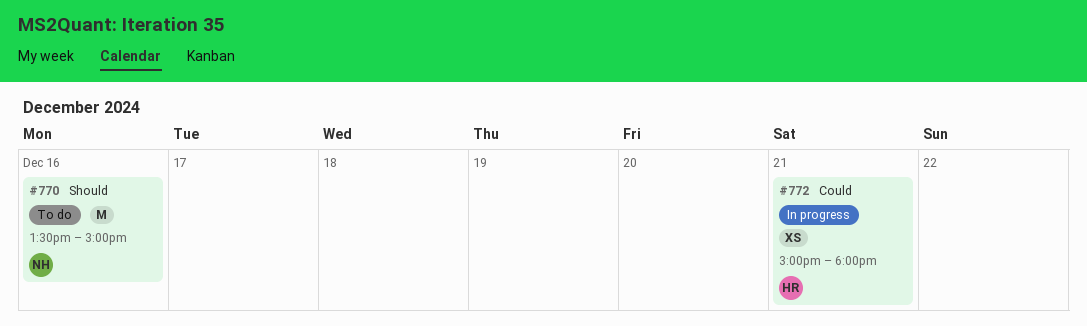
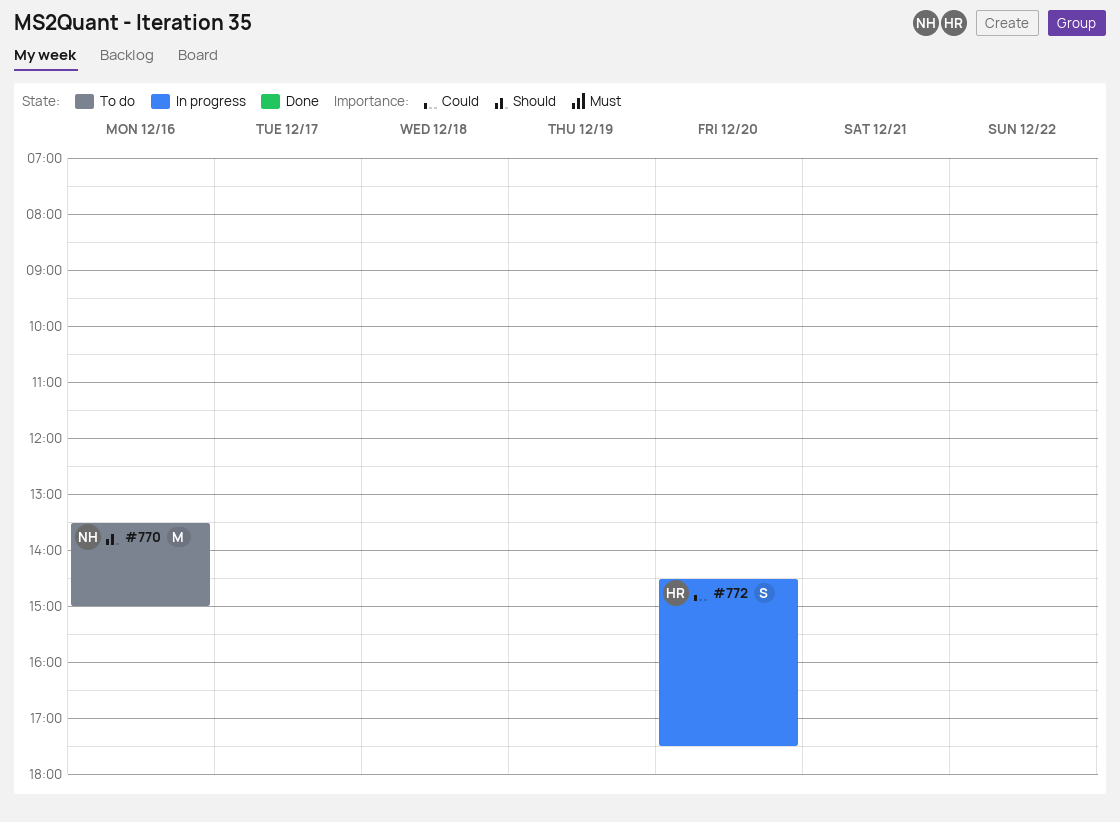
#772, estimate: XS -> S
#772, day: Dec 21 -> Dec 20
#772, begins: 15:00 -> 14:30
#772, ends: 18:00 -> 17:30

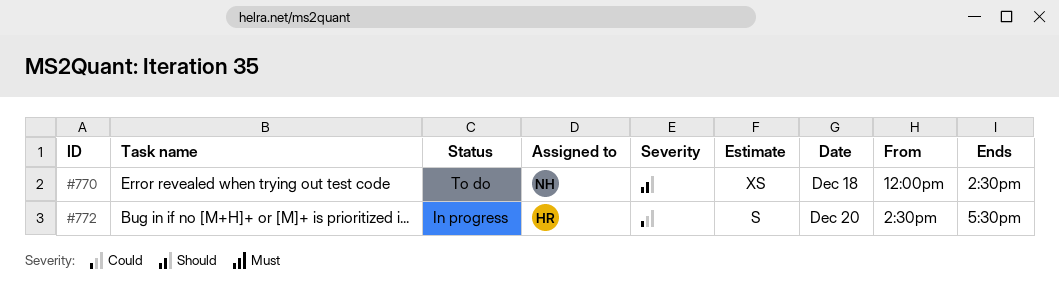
#770, estimate: M -> XS
#770, day: Dec 16 -> Dec 18
#770, begins: 13:30 -> 12:00
#770, ends: 15:00 -> 14:30

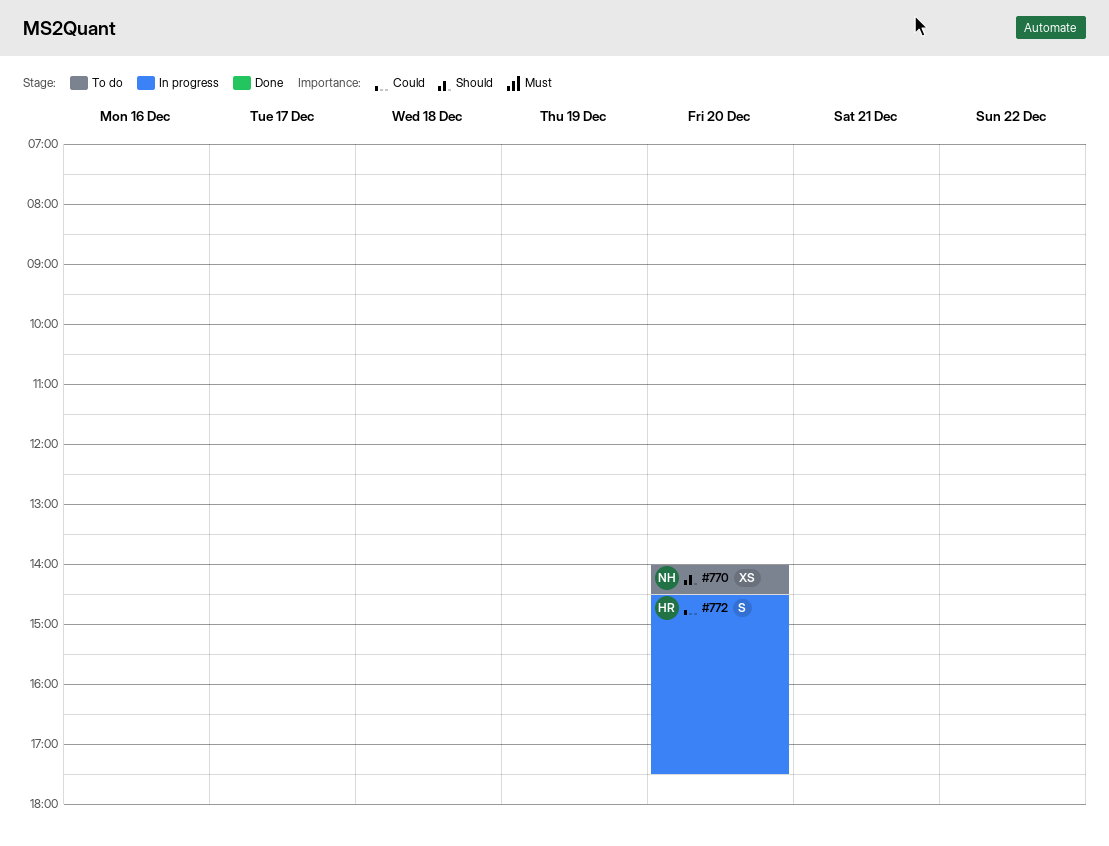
#770, day: Dec 18 -> Dec 20
#770, begins: 12:00 -> 14:00

